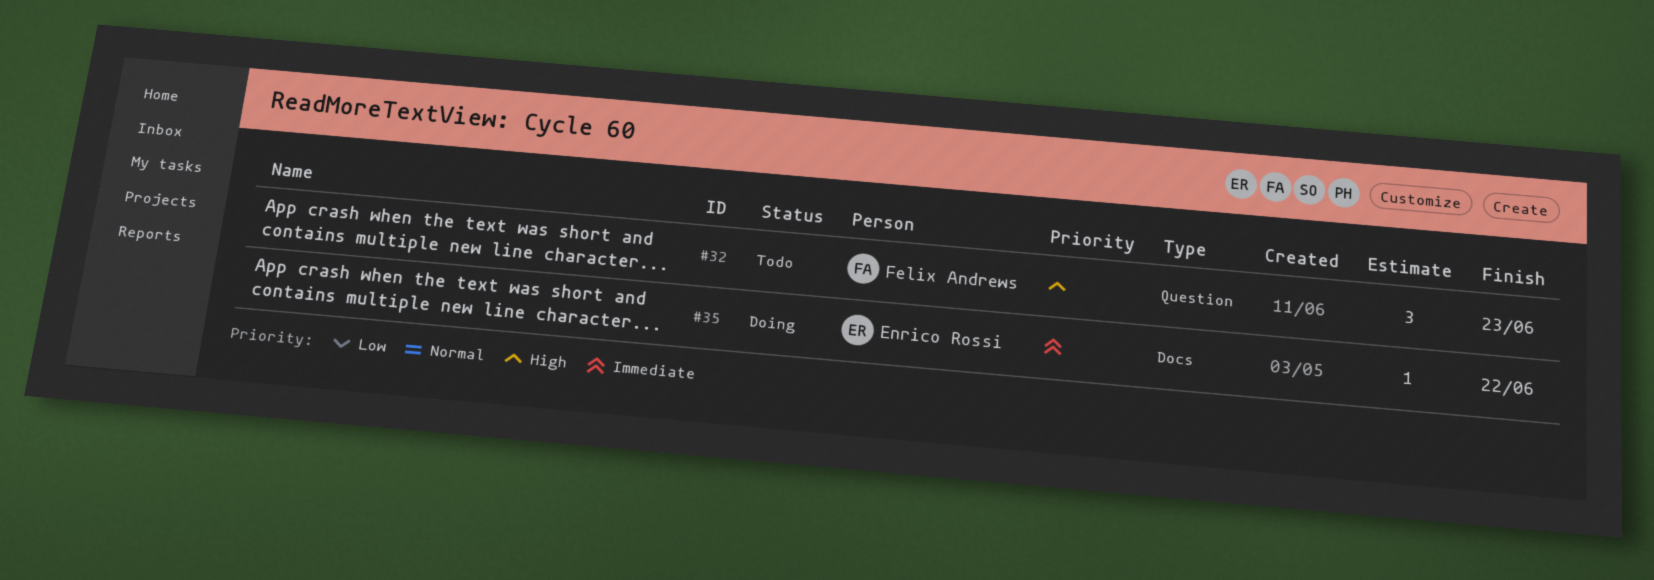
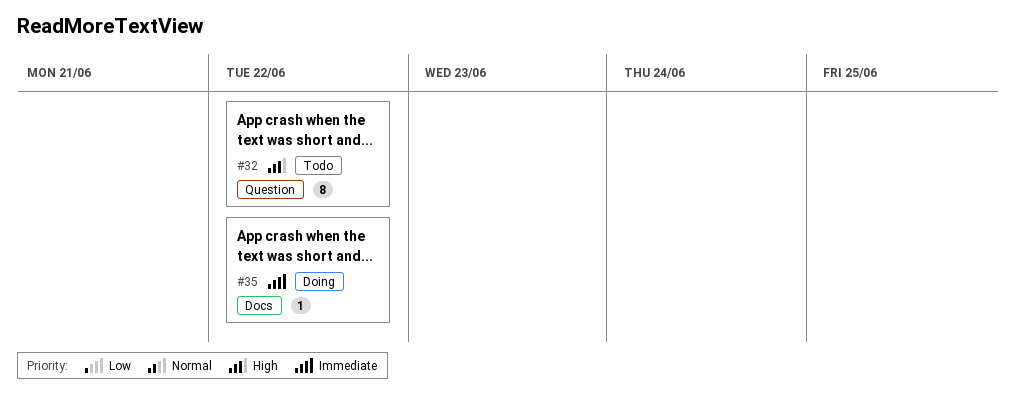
#32, estimate: 3 -> 8
#32, due: Jun 23 -> Jun 22

